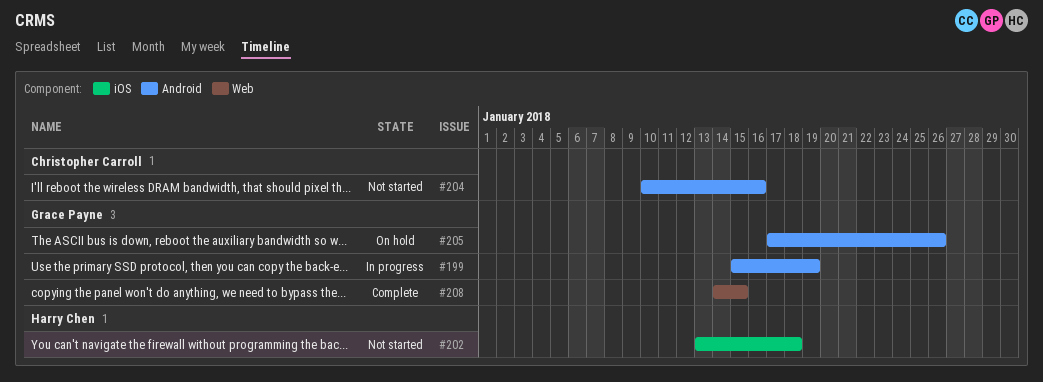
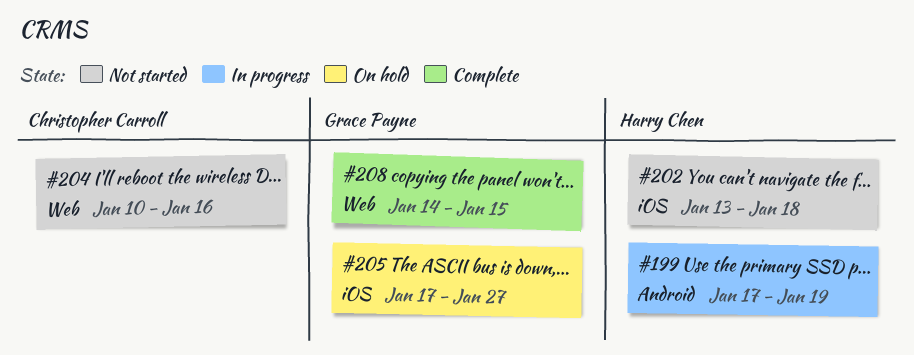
#199, owner: Grace Payne -> Harry Chen
#199, start: Jan 15 -> Jan 17
#204, label: Android -> Web
#205, label: Android -> iOS
#205, due: Jan 26 -> Jan 27

